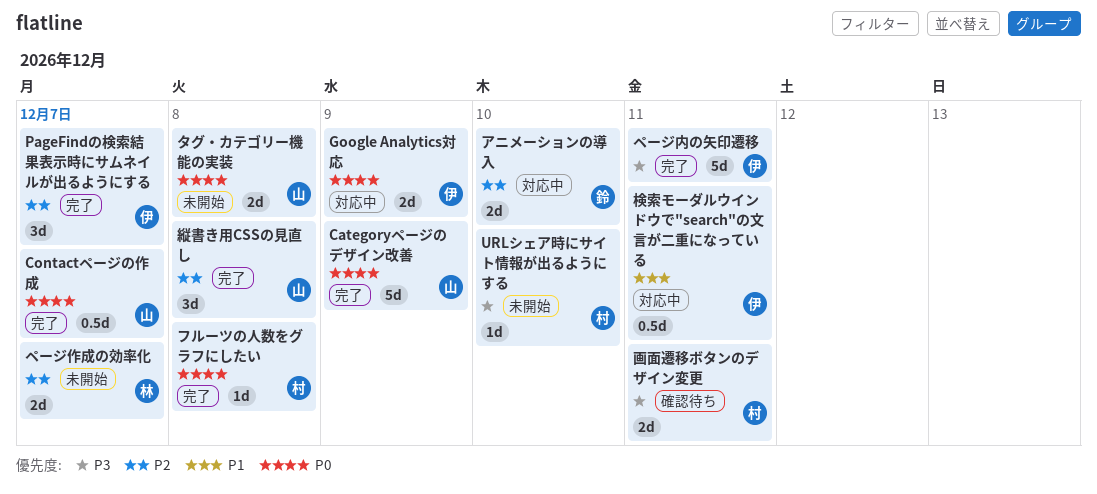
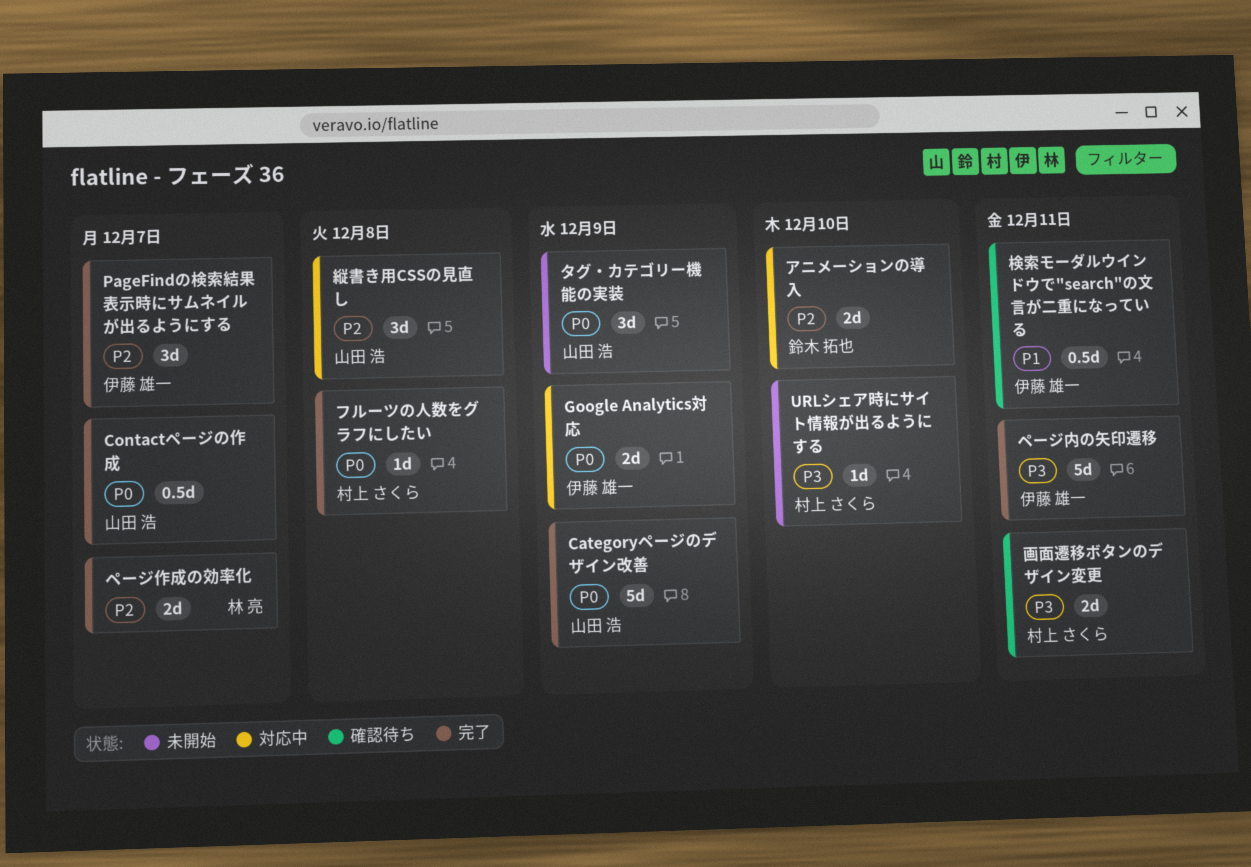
タグ・カテゴリー機能の実装, estimate: 2d -> 3d
タグ・カテゴリー機能の実装, due: Dec 8 -> Dec 9
ページ作成の効率化, status: 未開始 -> 完了
検索モーダルウインドウで"search"の文言が二重になっている, status: 対応中 -> 確認待ち
縦書き用CSSの見直し, status: 完了 -> 対応中

